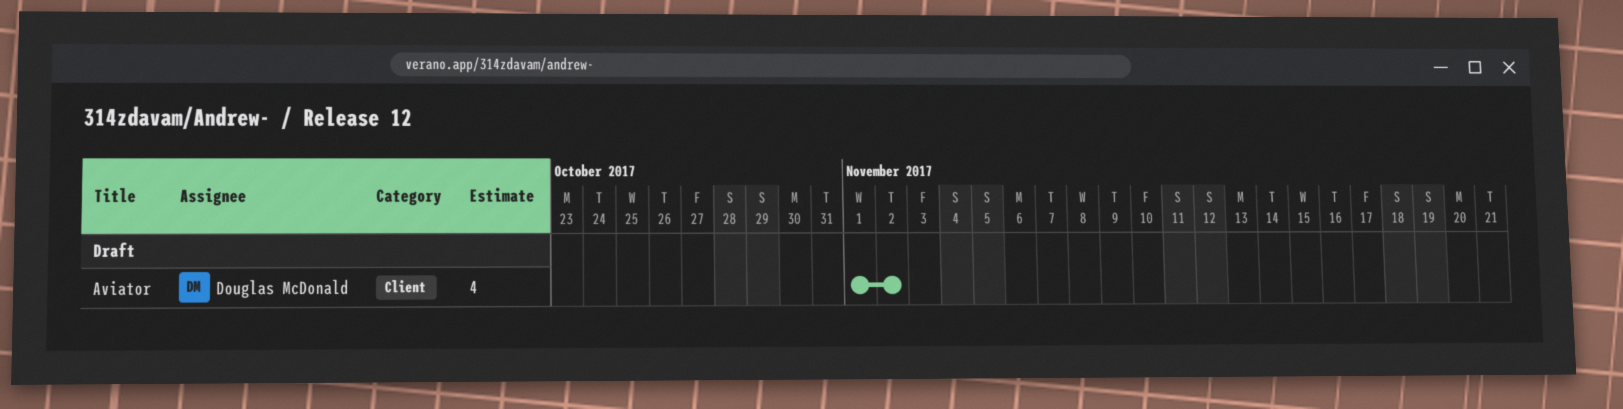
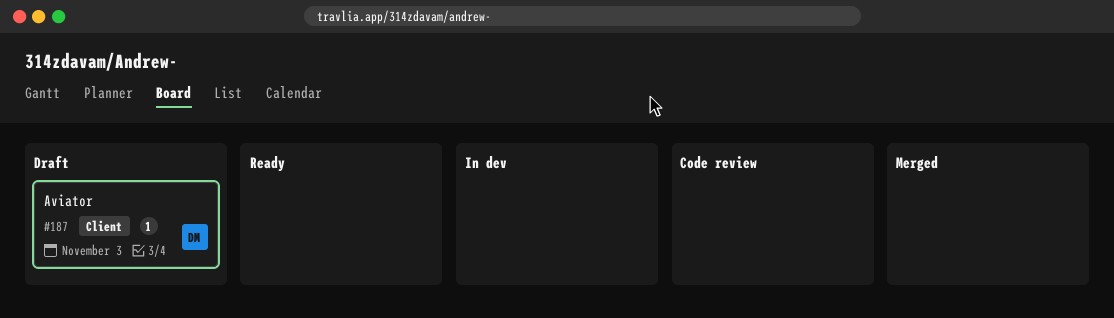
Aviator, estimate: 4 -> 1
Aviator, due: Nov 2 -> Nov 3

